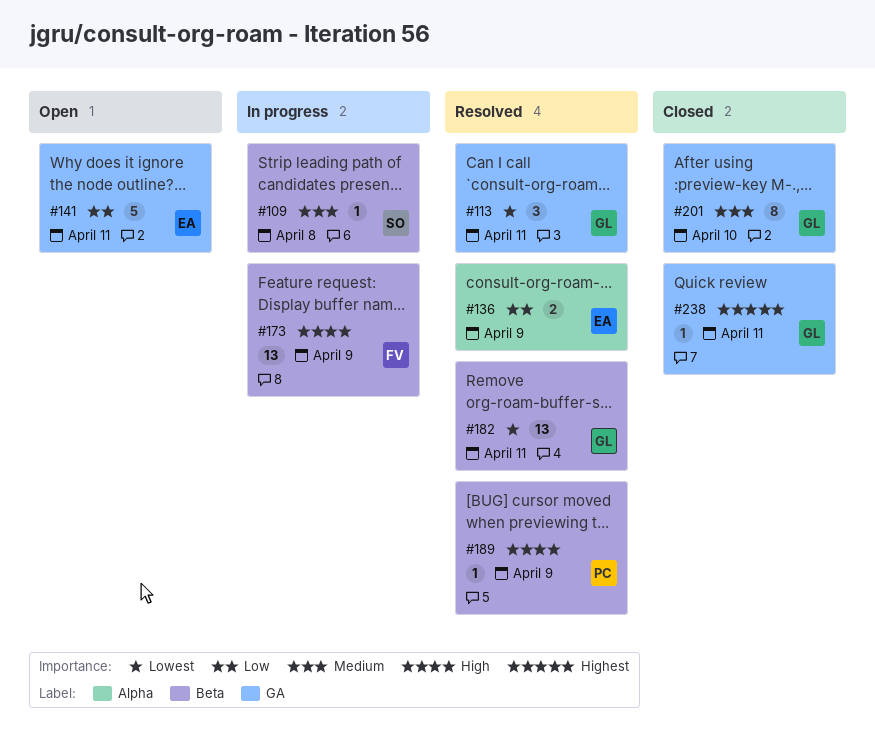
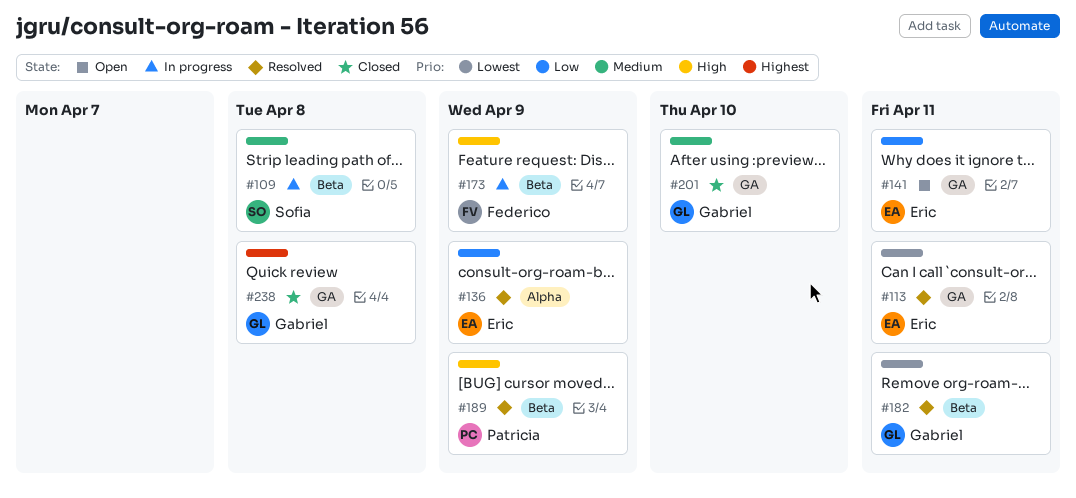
#113, owner: Gabriel -> Eric
#238, due: Apr 11 -> Apr 8

